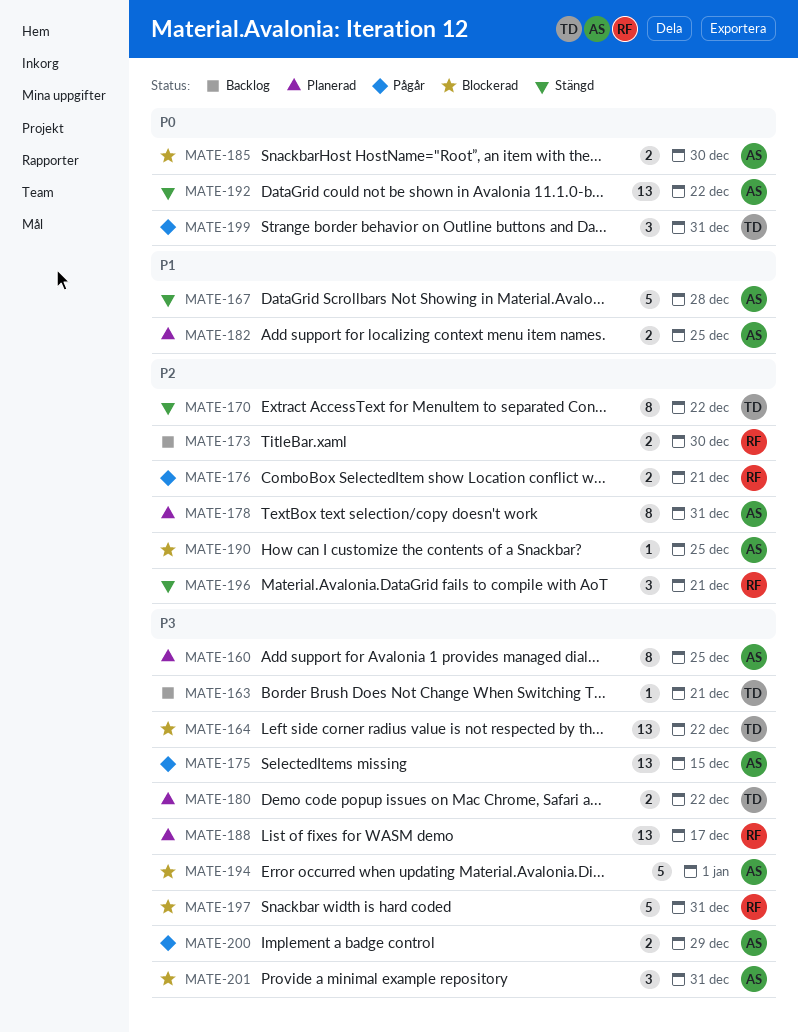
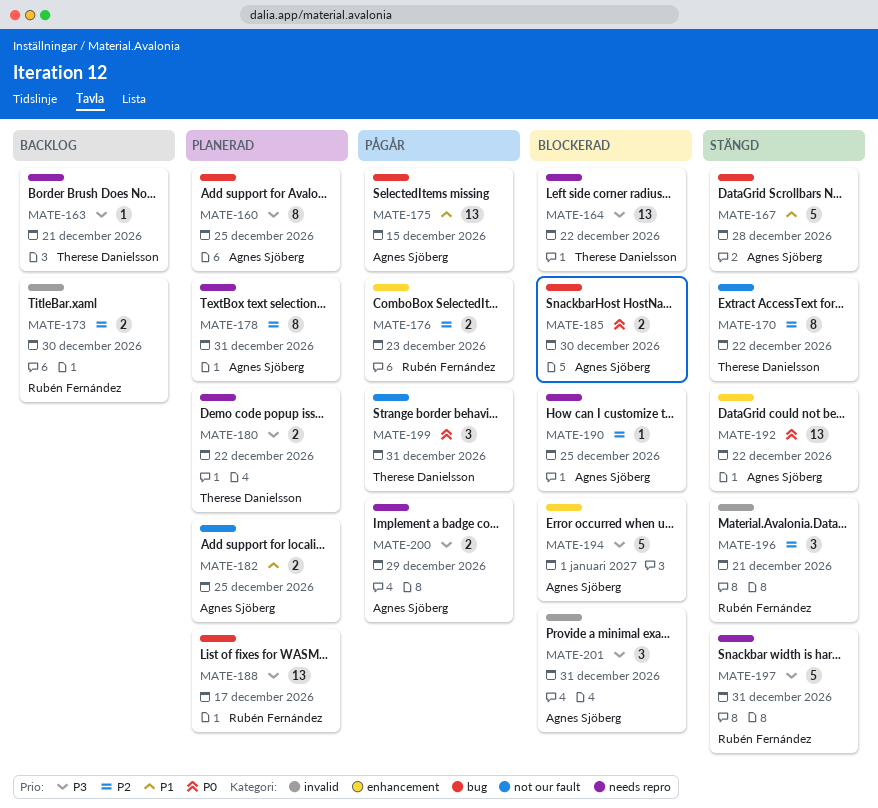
MATE-175, priority: P3 -> P1
MATE-176, due: Dec 21 -> Dec 23
MATE-197, status: Blockerad -> Stängd

